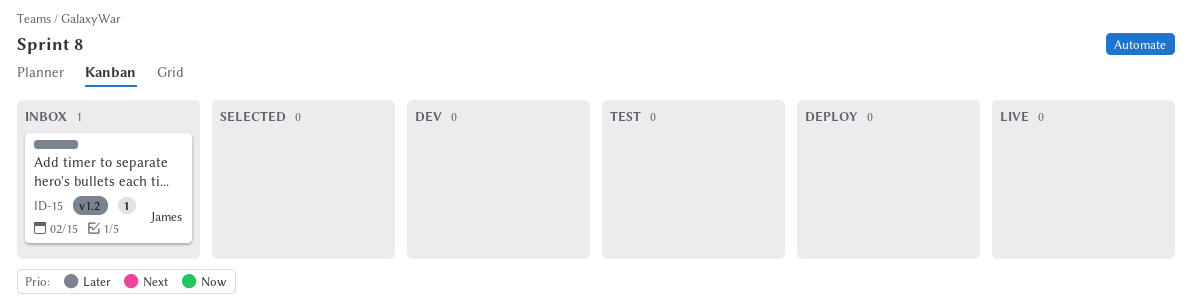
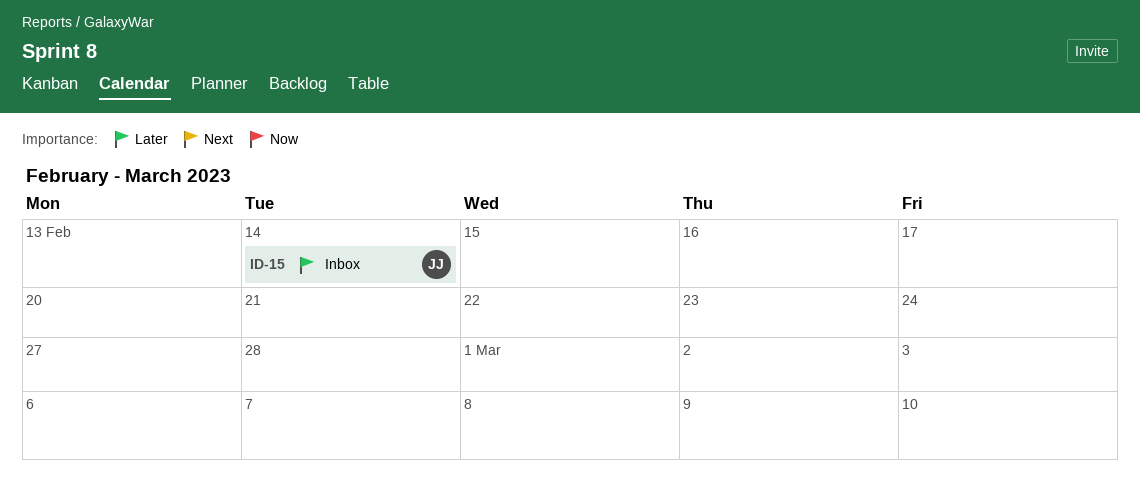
ID-15, due: Feb 15 -> Feb 14

